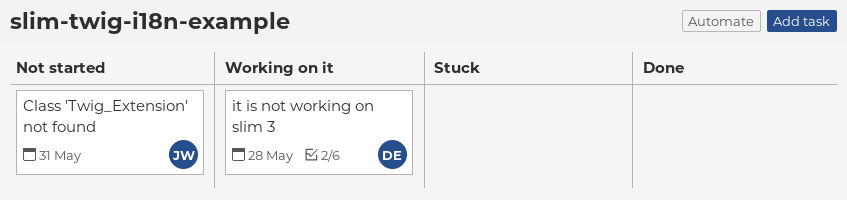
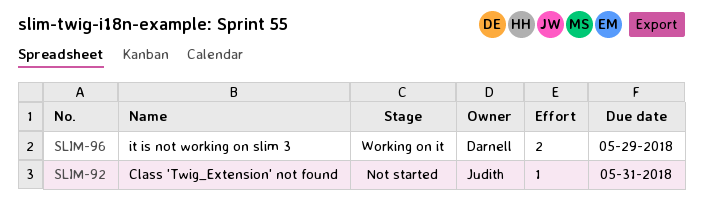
it is not working on slim 3, due: May 28 -> May 29

